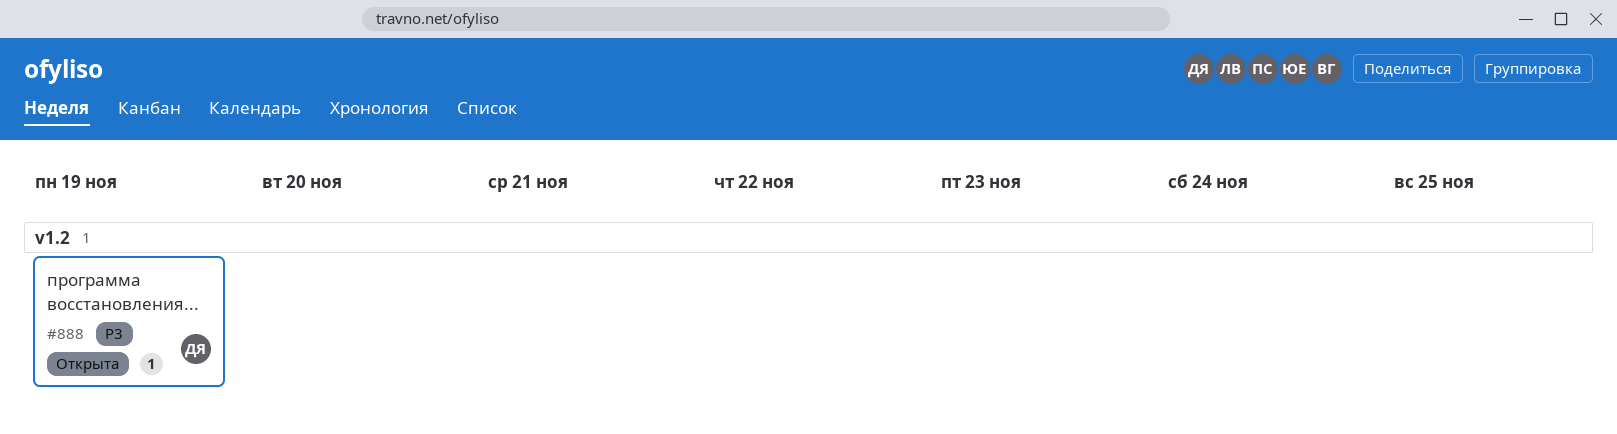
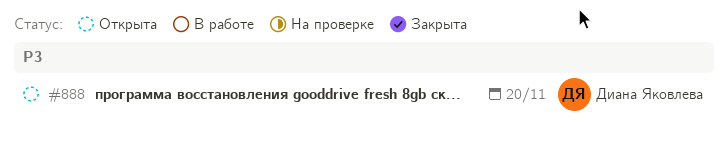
#888, due: Nov 19 -> Nov 20

